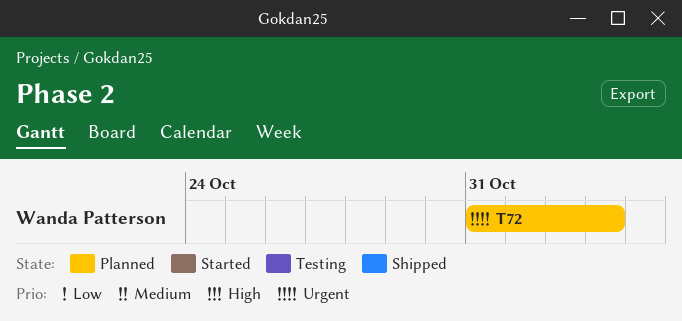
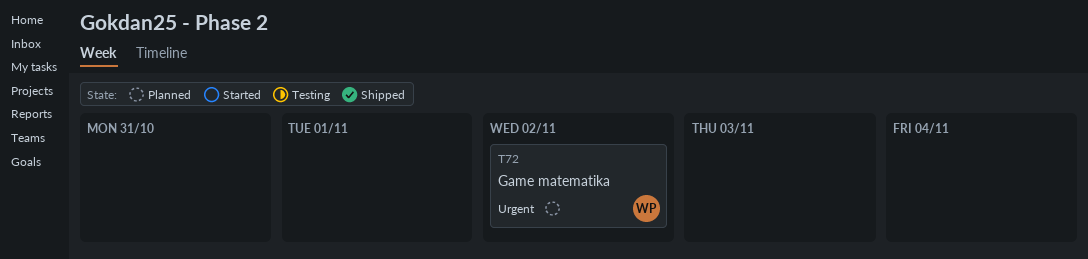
T72, due: Nov 3 -> Nov 2

